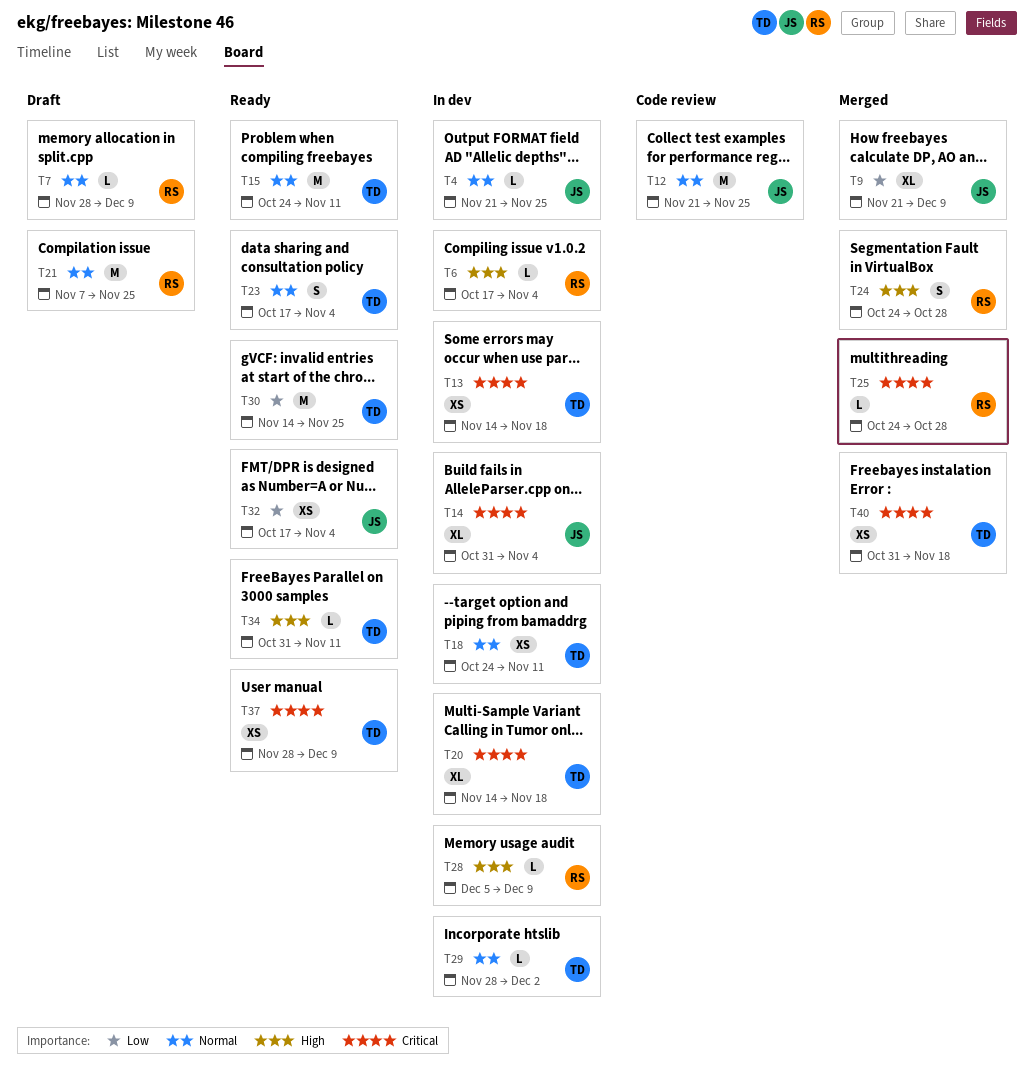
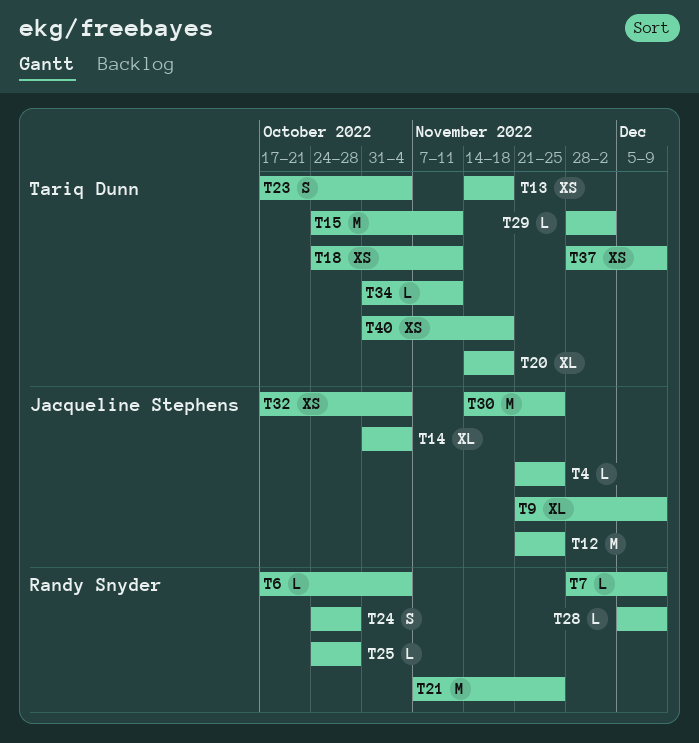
T30, owner: Tariq Dunn -> Jacqueline Stephens

